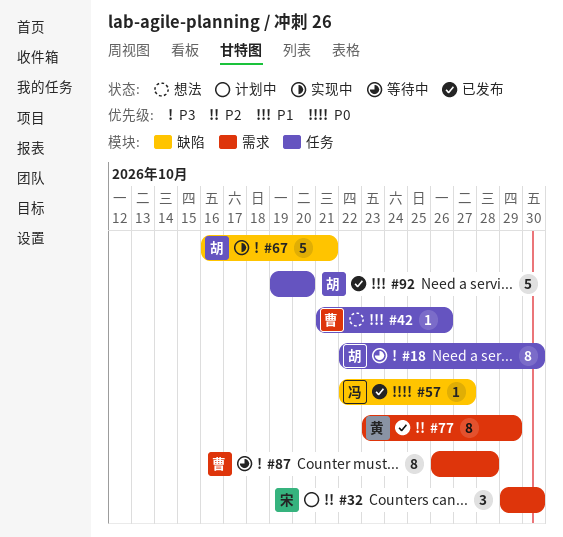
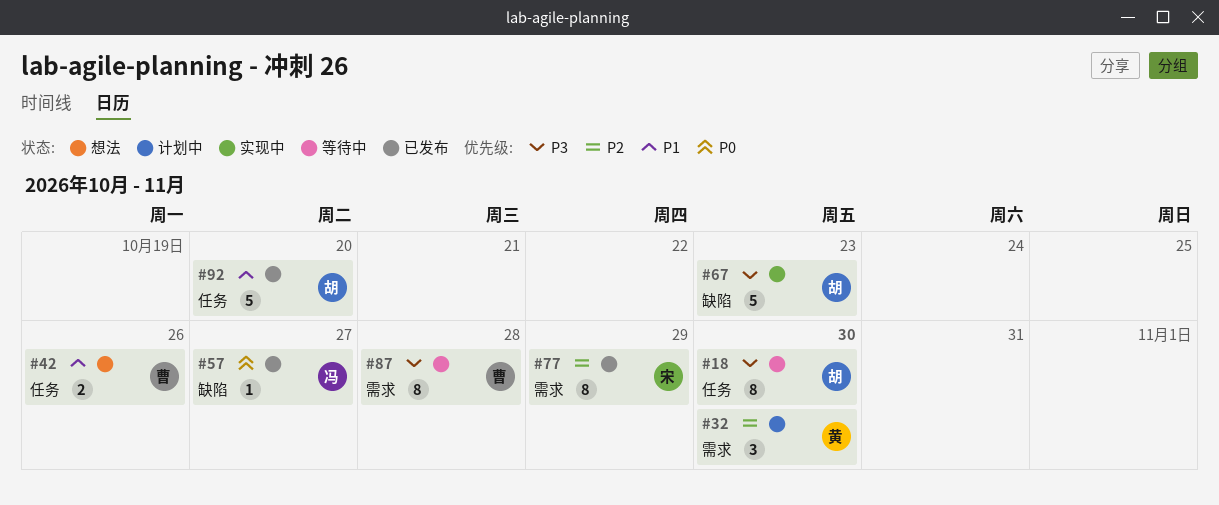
#32, owner: 宋 -> 黄
#42, estimate: 1 -> 2
#67, due: Oct 21 -> Oct 23
#77, owner: 黄 -> 宋

